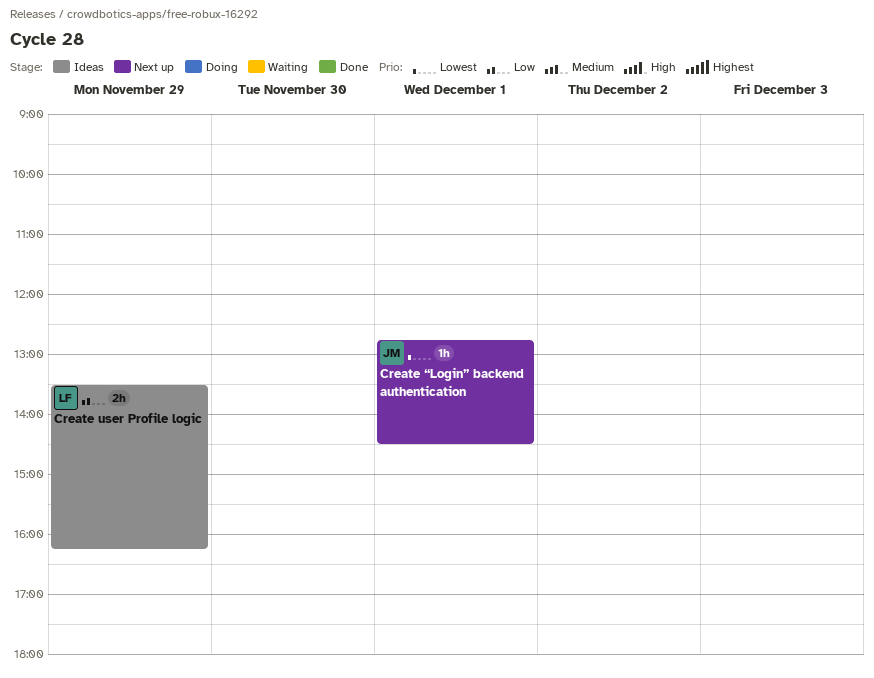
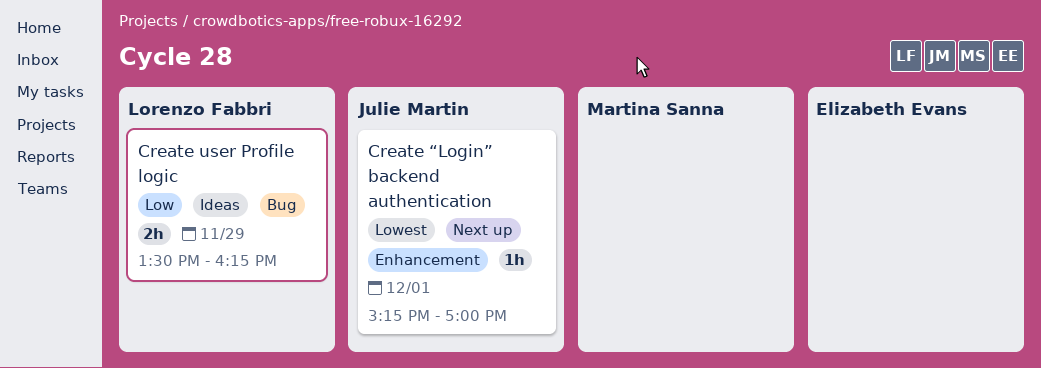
Create “Login” backend authentication, begins: 12:45 -> 15:15
Create “Login” backend authentication, ends: 14:30 -> 17:00

